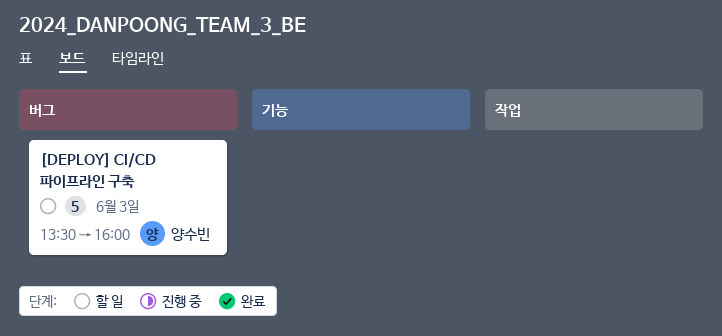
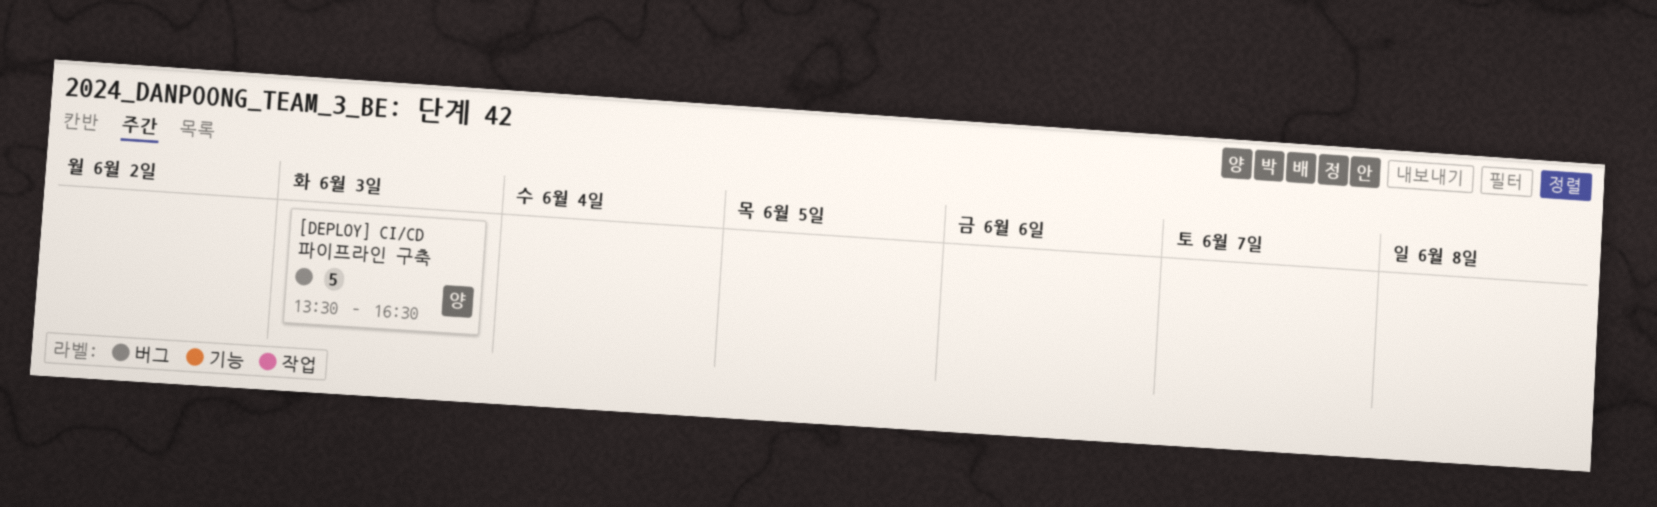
[DEPLOY] CI/CD 파이프라인 구축, ends: 16:00 -> 16:30

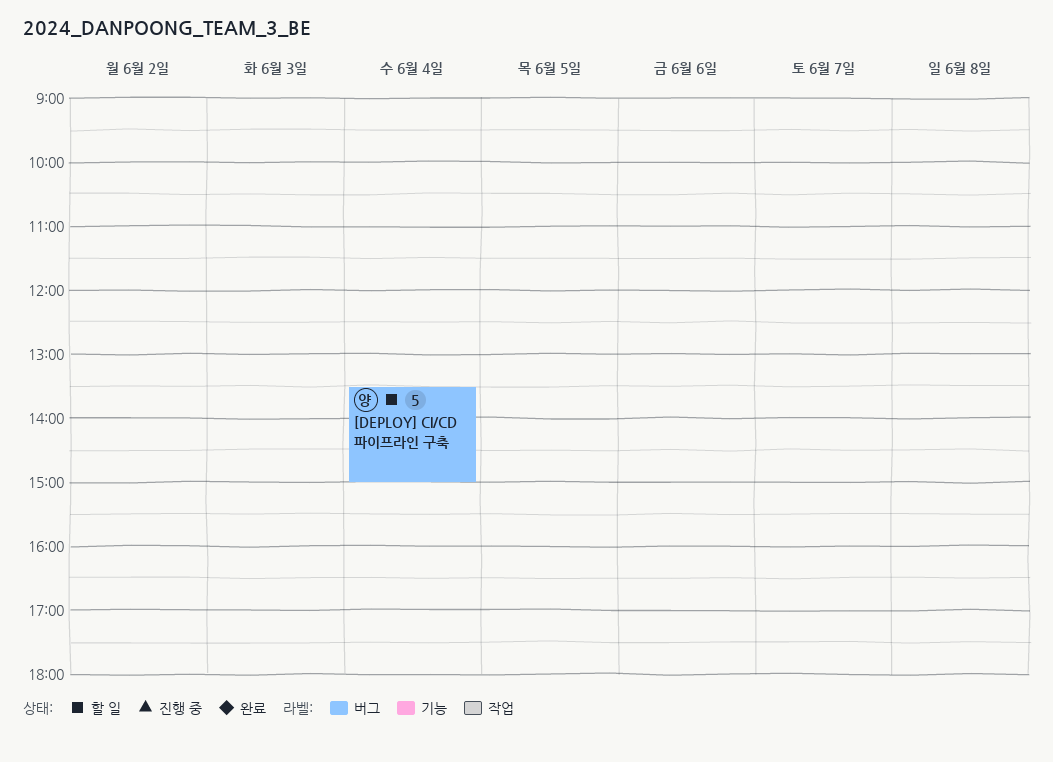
[DEPLOY] CI/CD 파이프라인 구축, day: Jun 3 -> Jun 4
[DEPLOY] CI/CD 파이프라인 구축, ends: 16:30 -> 15:00

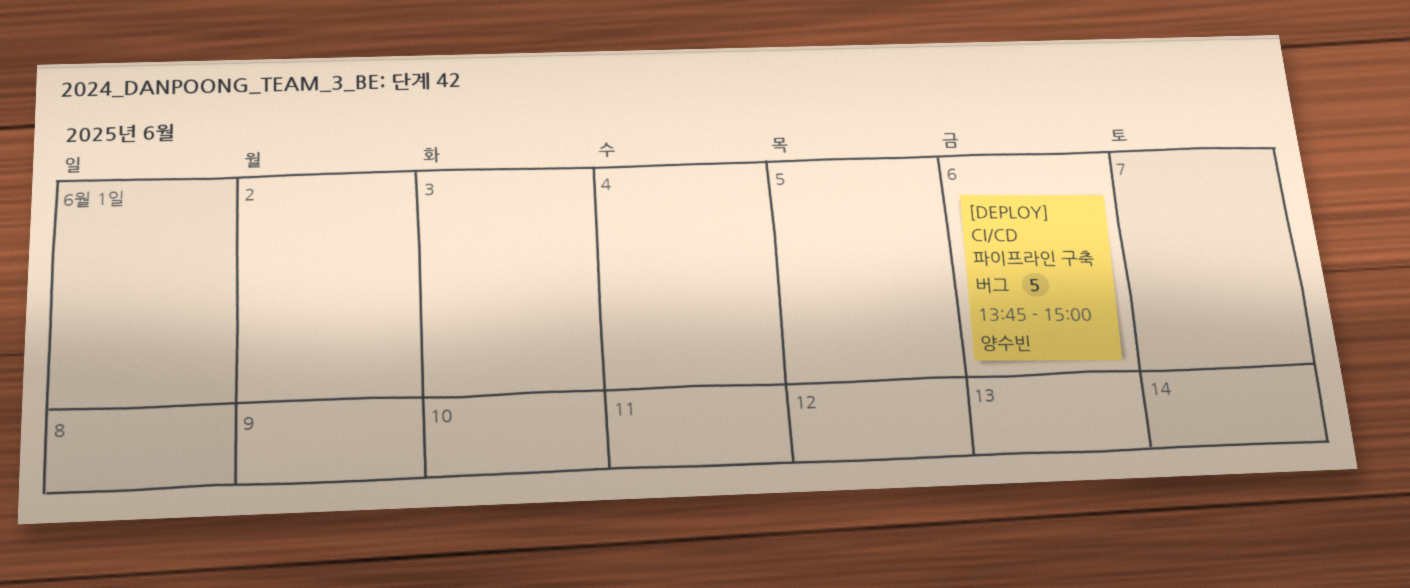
[DEPLOY] CI/CD 파이프라인 구축, day: Jun 4 -> Jun 6
[DEPLOY] CI/CD 파이프라인 구축, begins: 13:30 -> 13:45

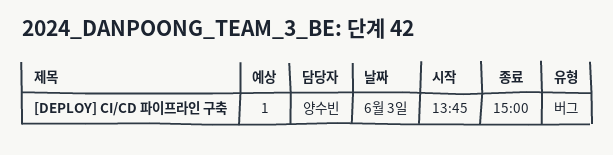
[DEPLOY] CI/CD 파이프라인 구축, estimate: 5 -> 1
[DEPLOY] CI/CD 파이프라인 구축, day: Jun 6 -> Jun 3

